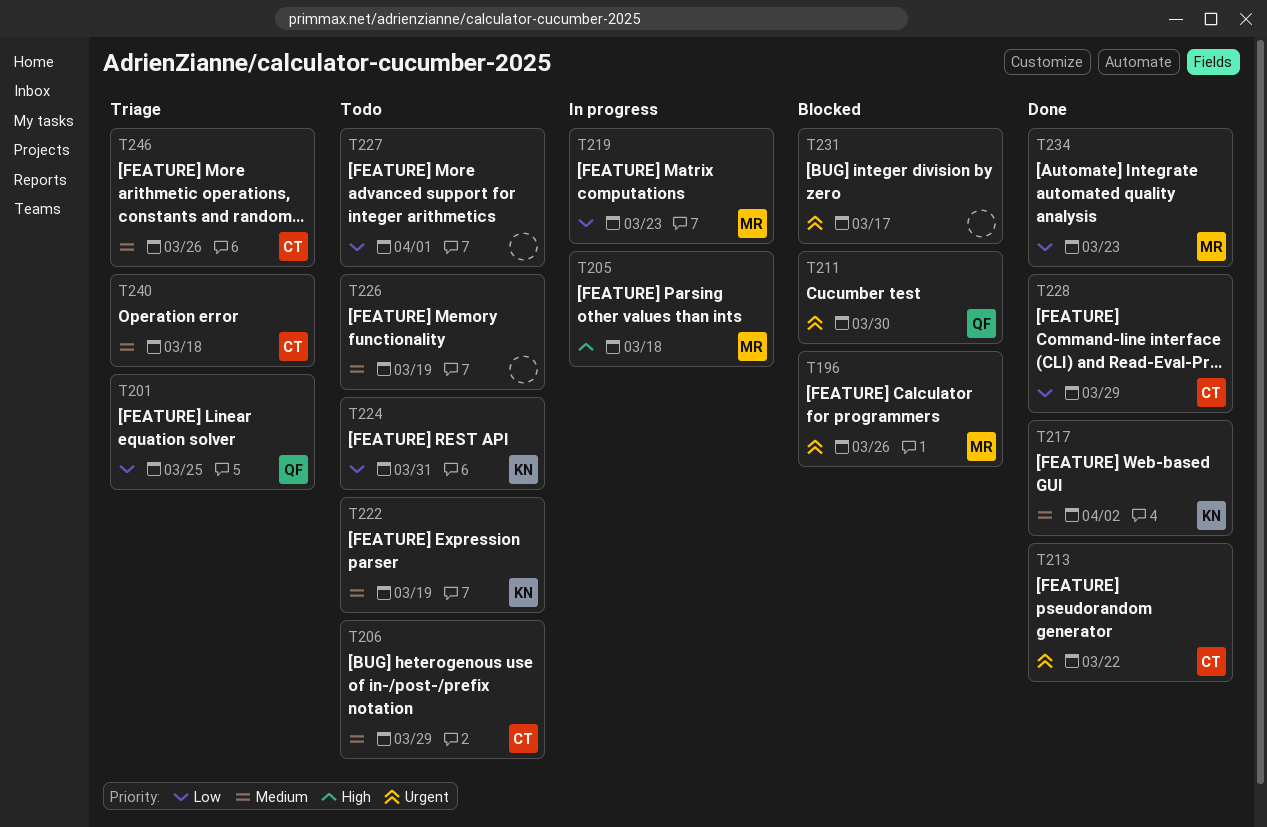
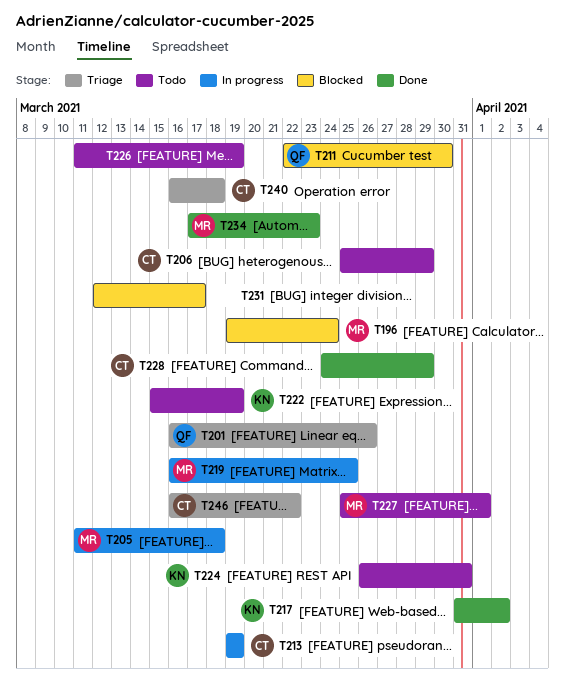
T196, due: Mar 26 -> Mar 24
T201, due: Mar 25 -> Mar 26
T213, status: Done -> In progress
T213, due: Mar 22 -> Mar 19
T219, due: Mar 23 -> Mar 25
T227, owner: none -> MR
T246, due: Mar 26 -> Mar 22

